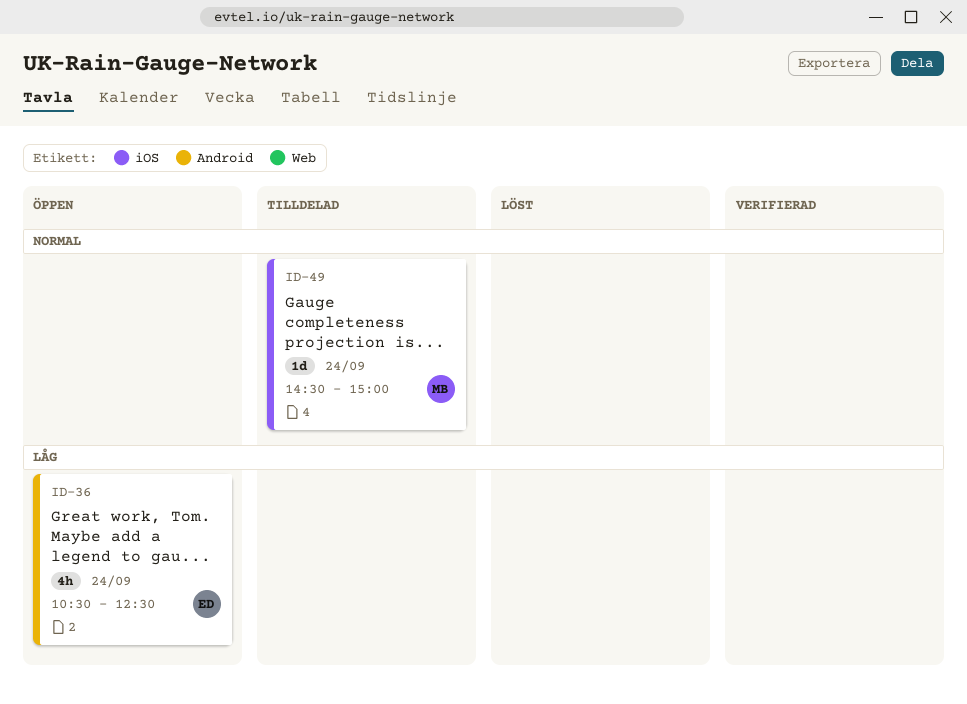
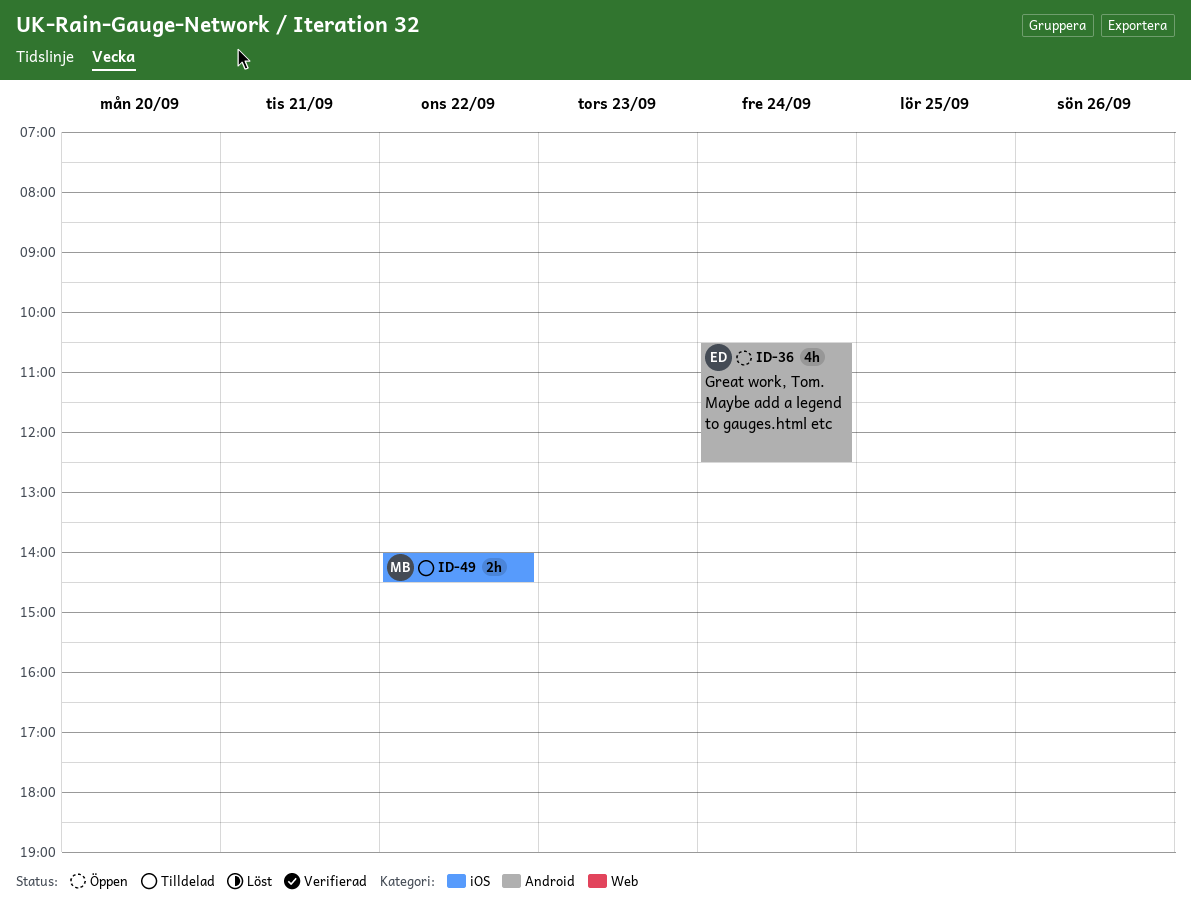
ID-49, estimate: 1d -> 2h
ID-49, day: Sep 24 -> Sep 22
ID-49, begins: 14:30 -> 14:00
ID-49, ends: 15:00 -> 14:30

